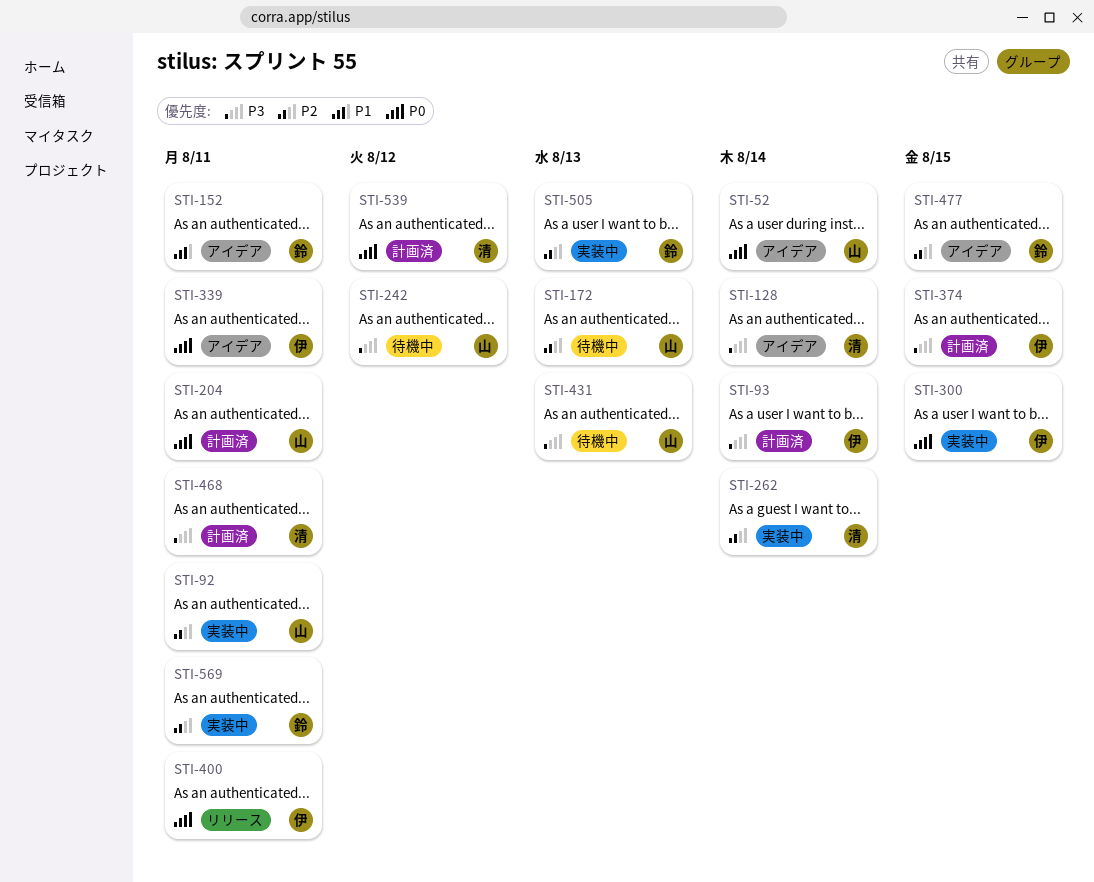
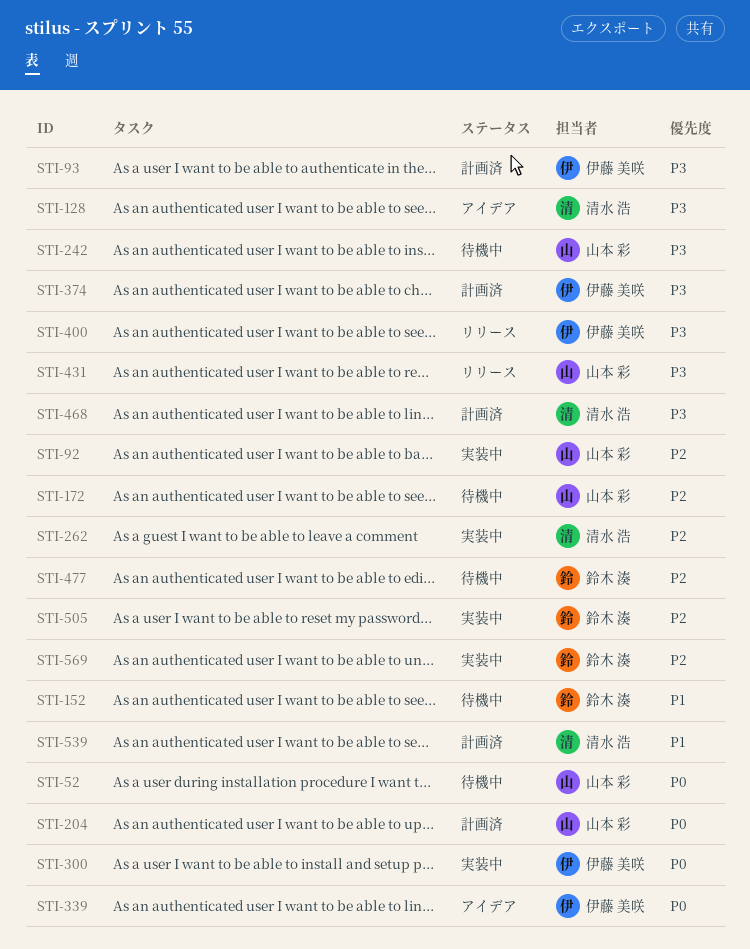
STI-52, status: アイデア -> 待機中
STI-152, status: アイデア -> 待機中
STI-400, priority: P0 -> P3
STI-431, status: 待機中 -> リリース
STI-477, status: アイデア -> 待機中
STI-539, priority: P0 -> P1

